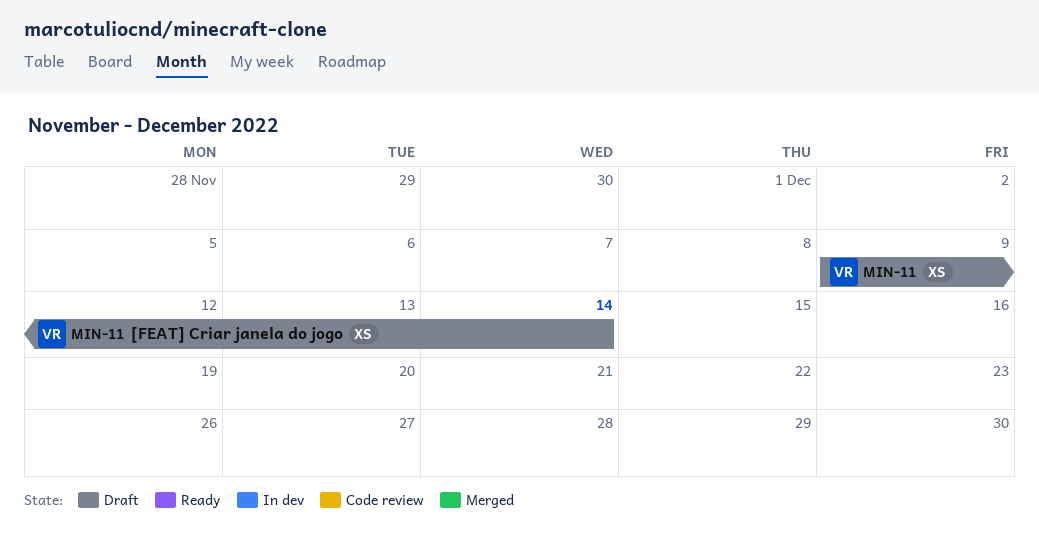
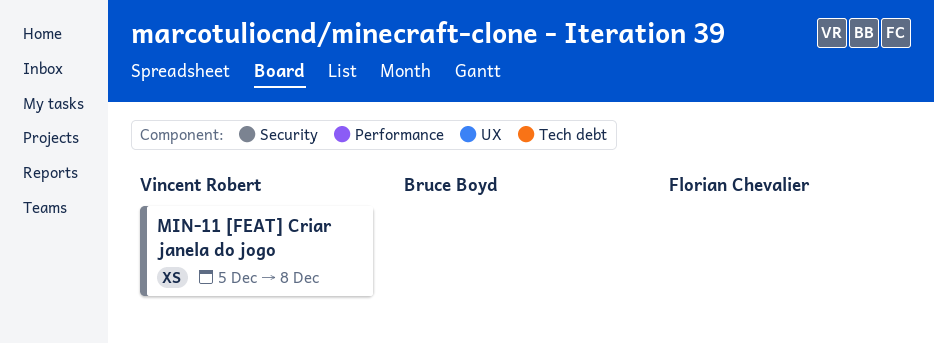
MIN-11, start: Dec 9 -> Dec 5
MIN-11, due: Dec 14 -> Dec 8

